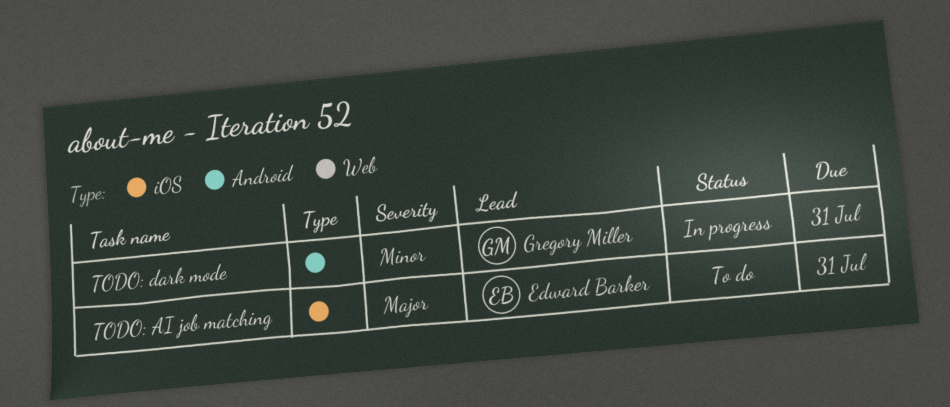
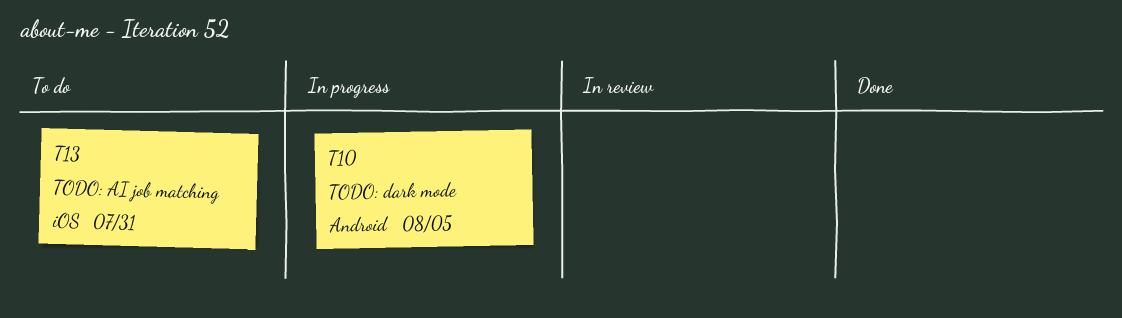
TODO: dark mode, due: Jul 31 -> Aug 5

